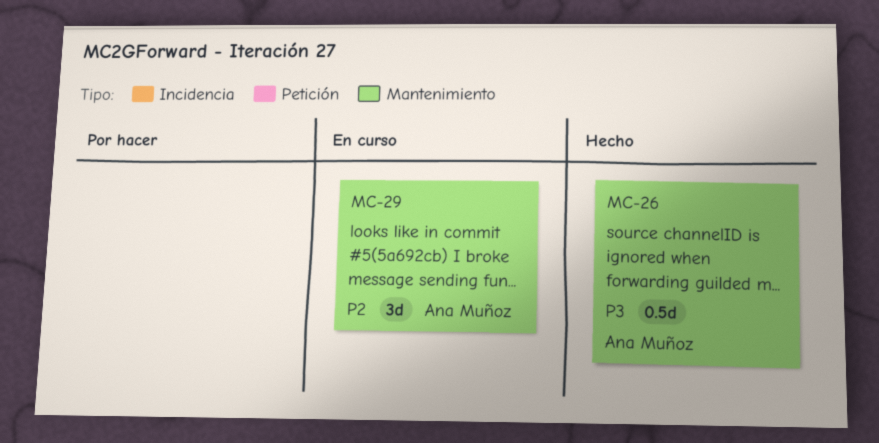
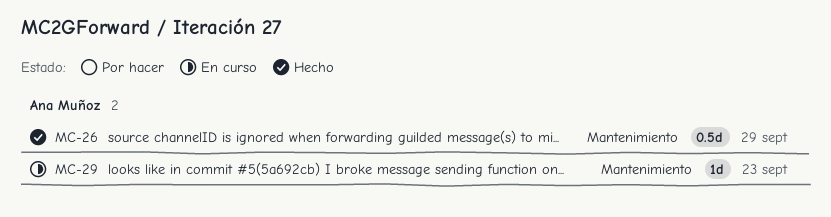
MC-29, estimate: 3d -> 1d

